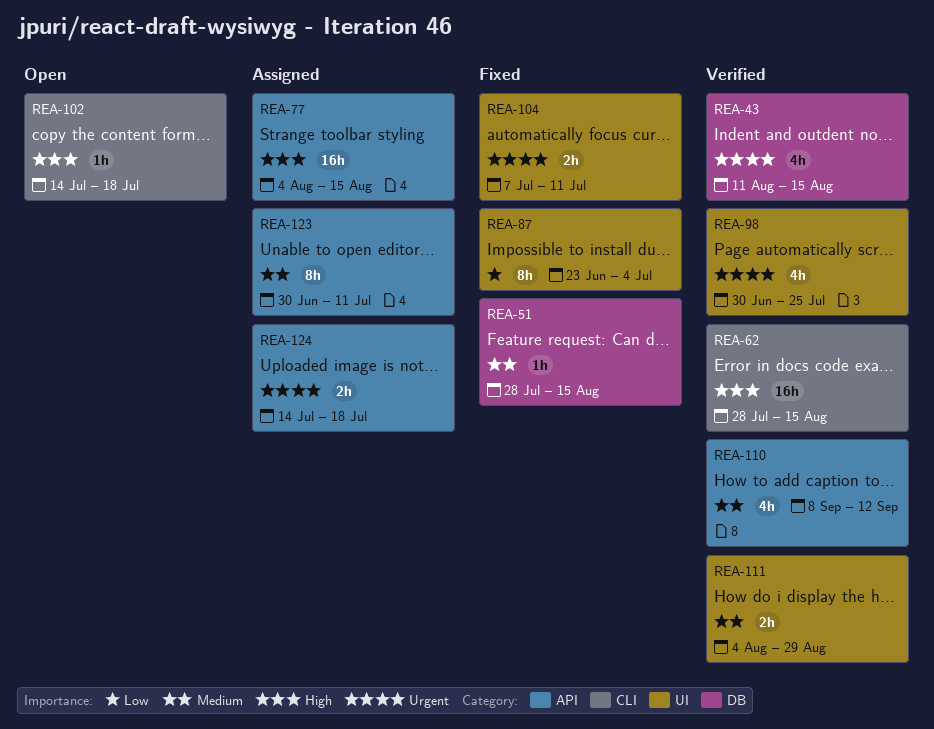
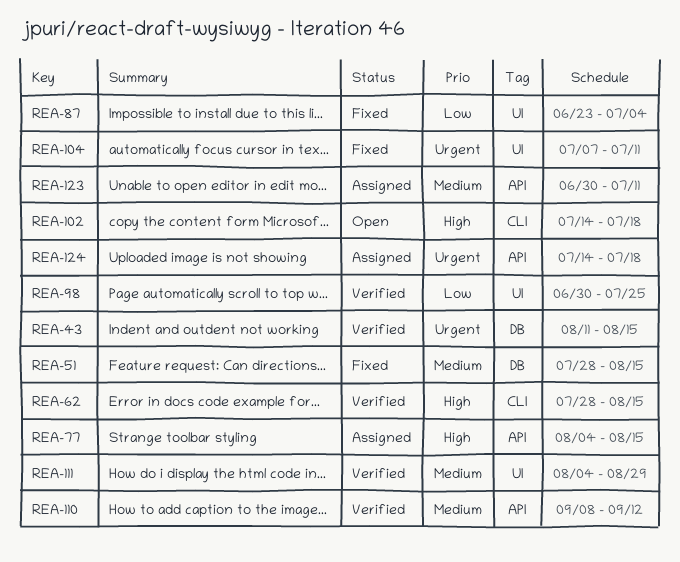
REA-98, priority: Urgent -> Low

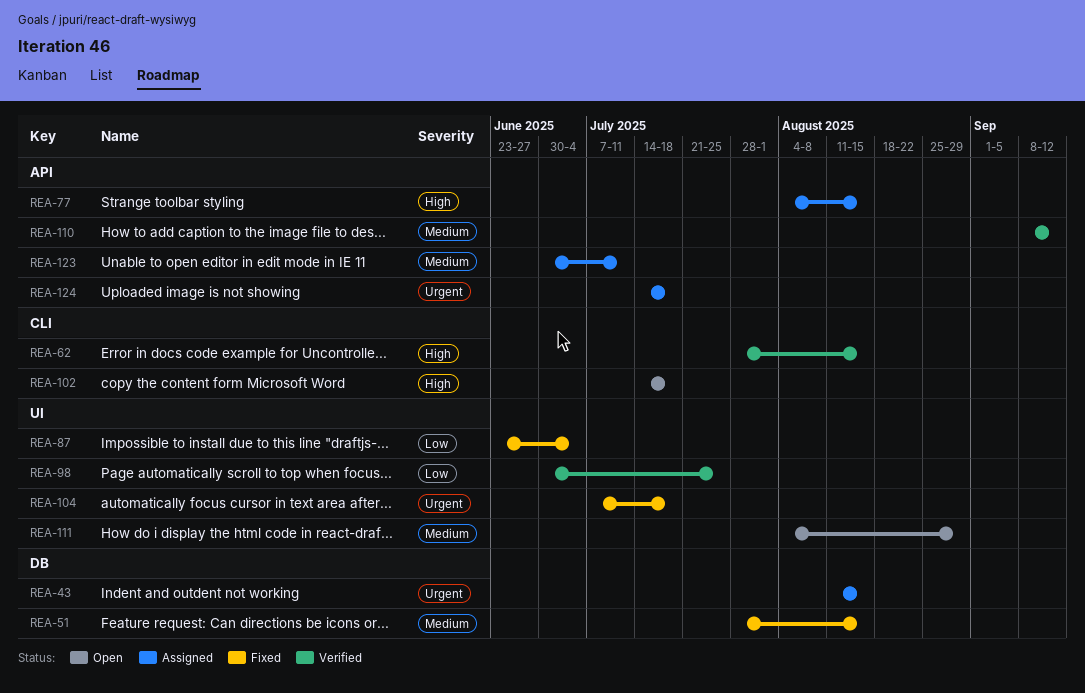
REA-43, status: Verified -> Assigned
REA-104, due: Jul 11 -> Jul 18
REA-111, status: Verified -> Open

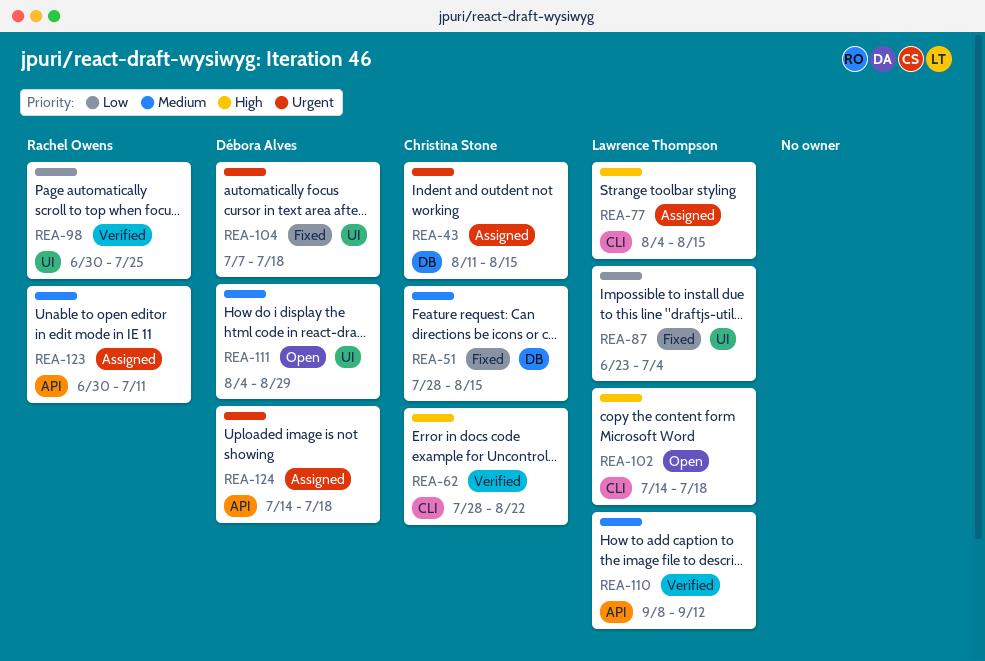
REA-62, due: Aug 15 -> Aug 22
REA-77, label: API -> CLI

